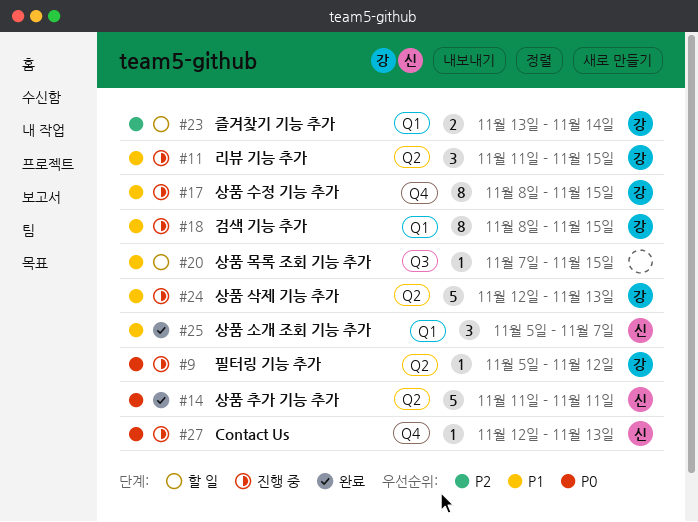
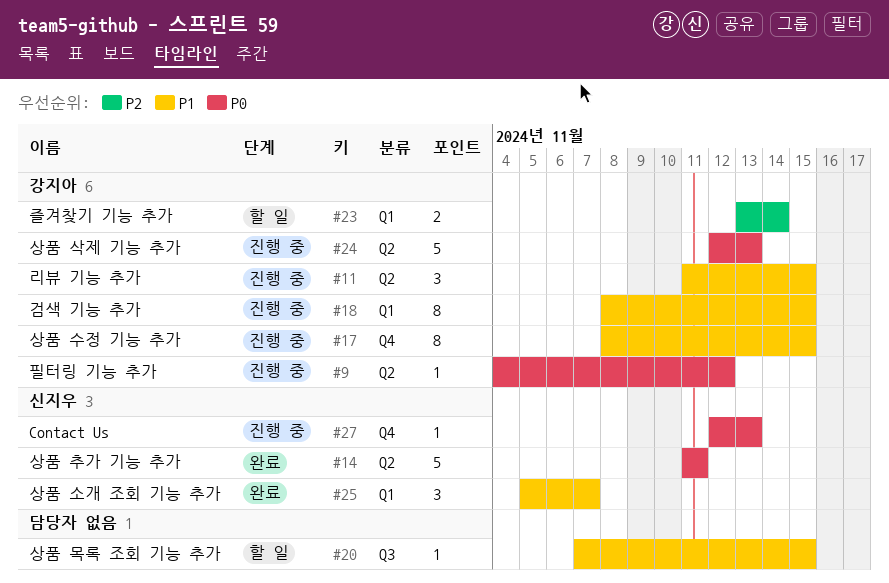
#9, start: Nov 5 -> Nov 4
#24, priority: P1 -> P0

